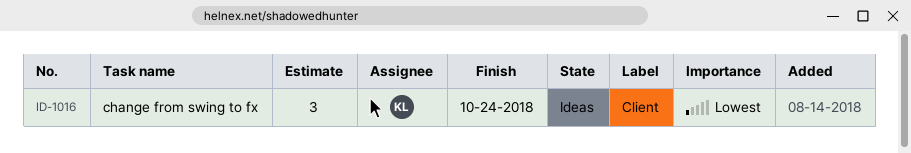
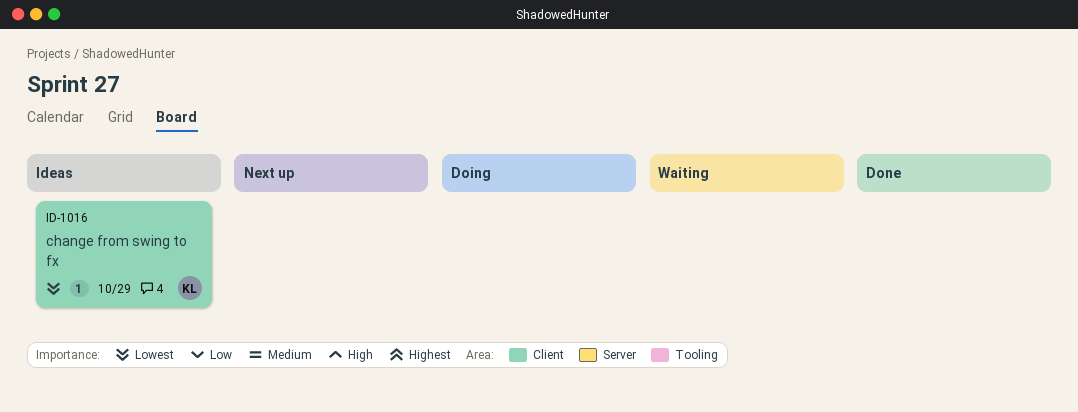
ID-1016, estimate: 3 -> 1
ID-1016, due: Oct 24 -> Oct 29

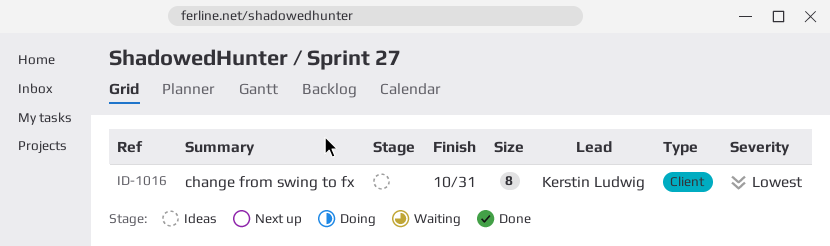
ID-1016, estimate: 1 -> 8
ID-1016, due: Oct 29 -> Oct 31

